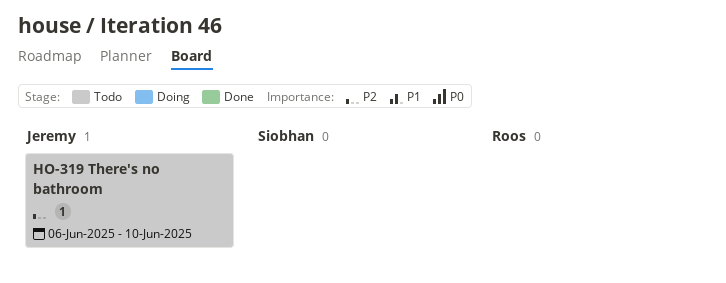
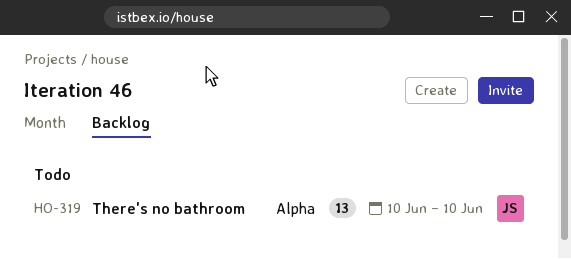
HO-319, estimate: 1 -> 13
HO-319, start: Jun 6 -> Jun 10

